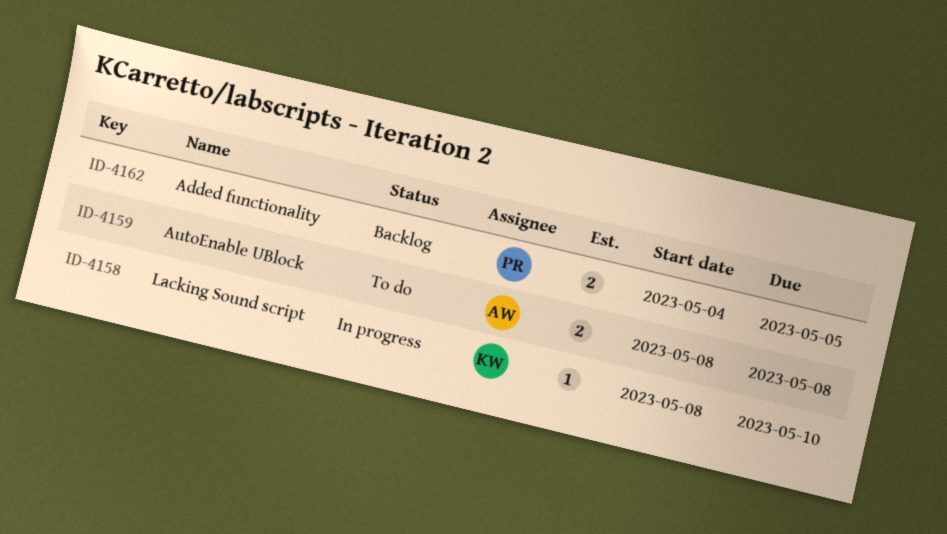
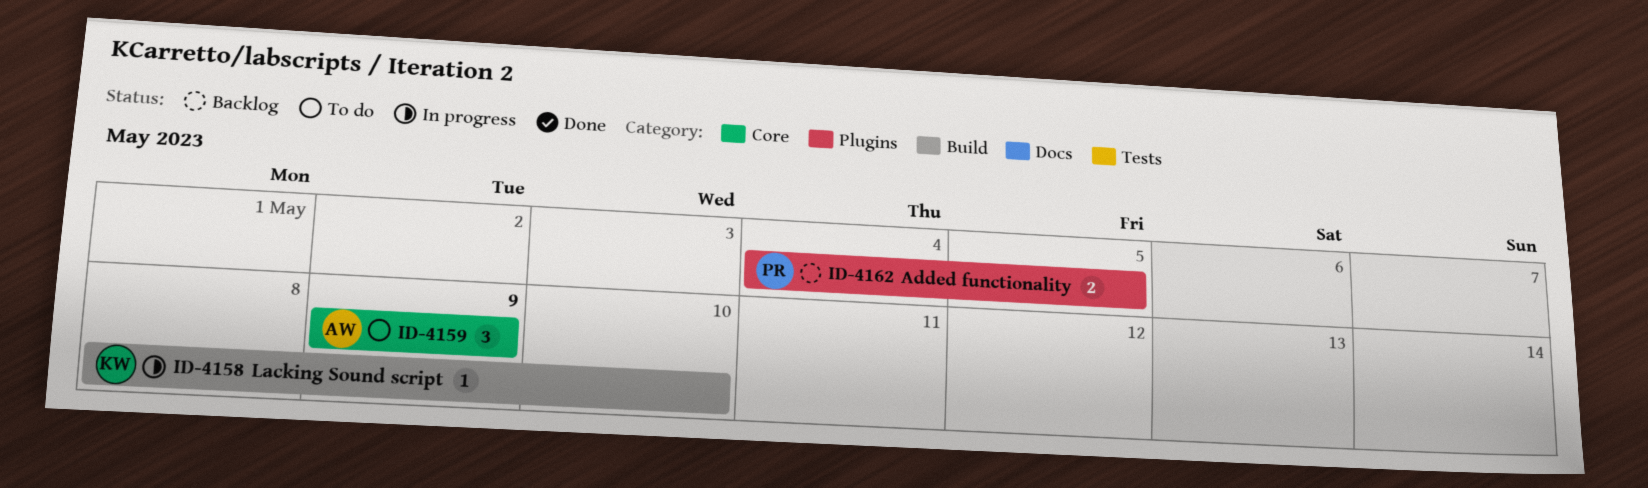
ID-4159, estimate: 2 -> 3
ID-4159, start: May 8 -> May 9
ID-4159, due: May 8 -> May 9

